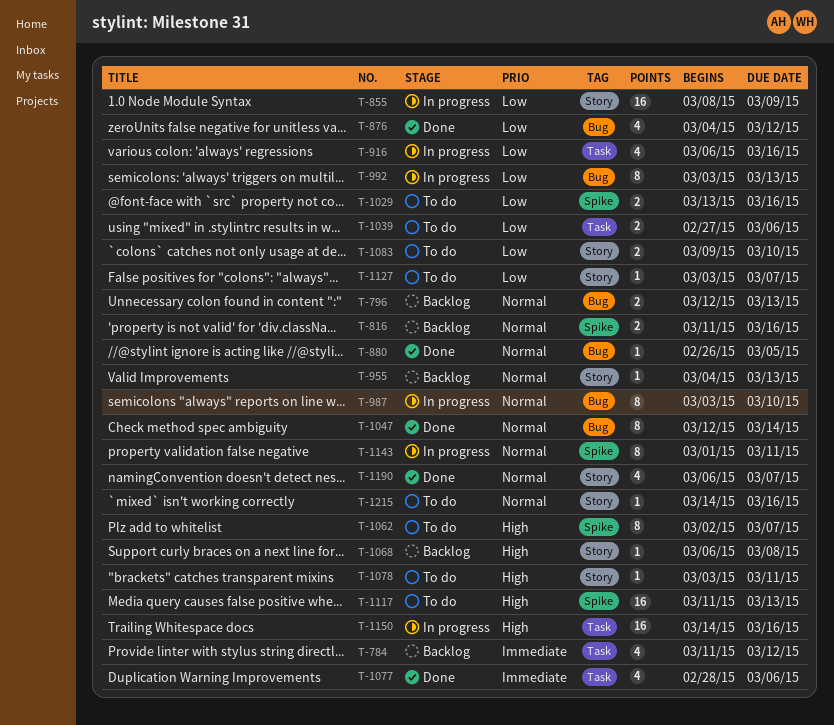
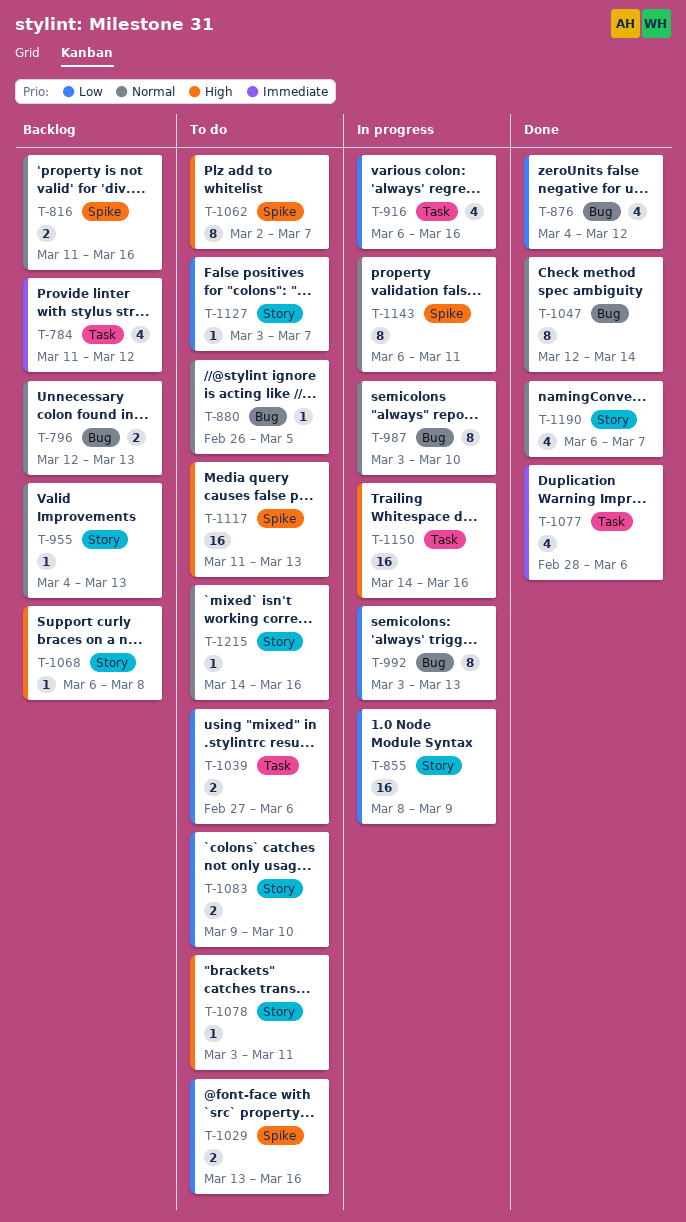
T-880, status: Done -> To do
T-1143, start: Mar 1 -> Mar 6

